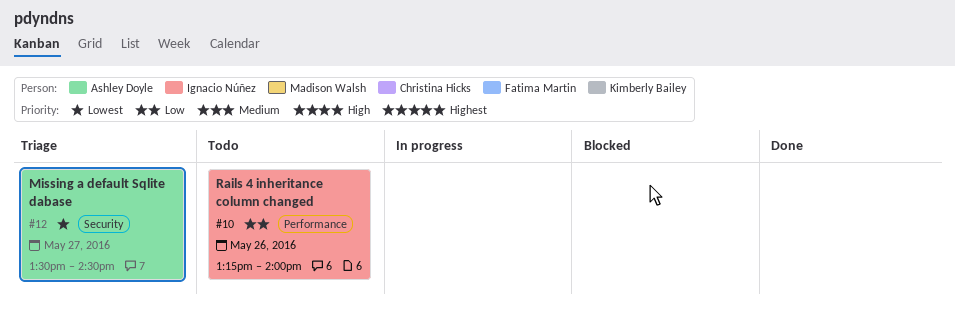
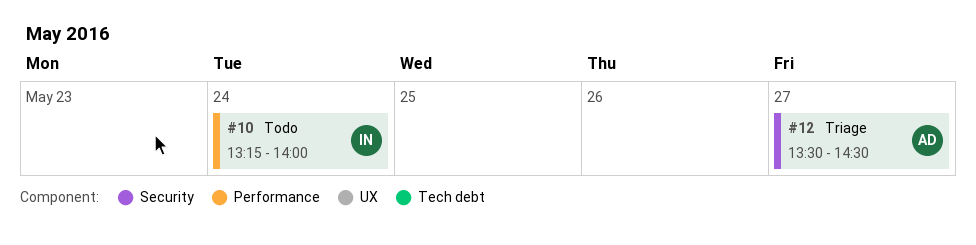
#10, day: May 26 -> May 24

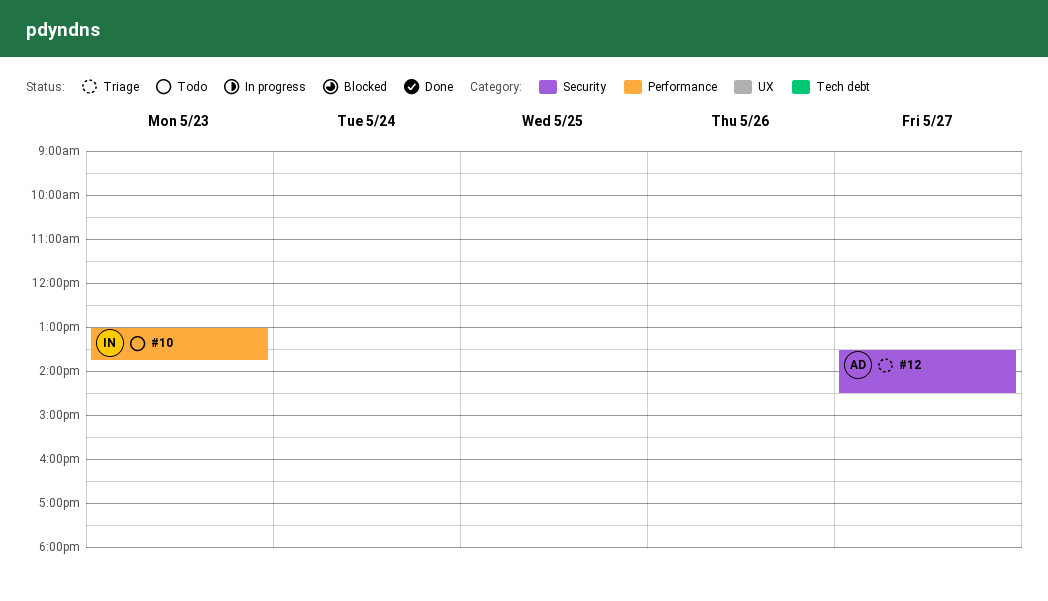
#10, day: May 24 -> May 23
#10, begins: 13:15 -> 13:00
#10, ends: 14:00 -> 13:45

